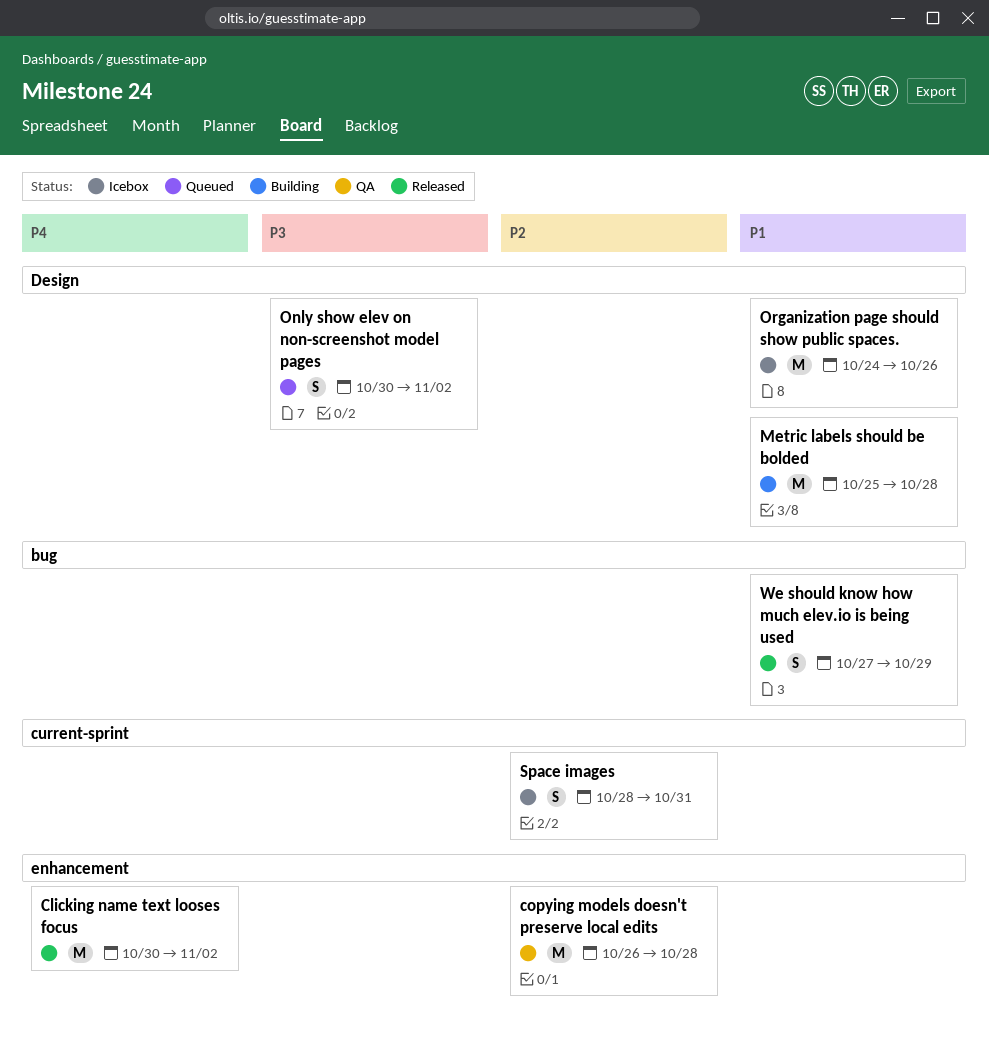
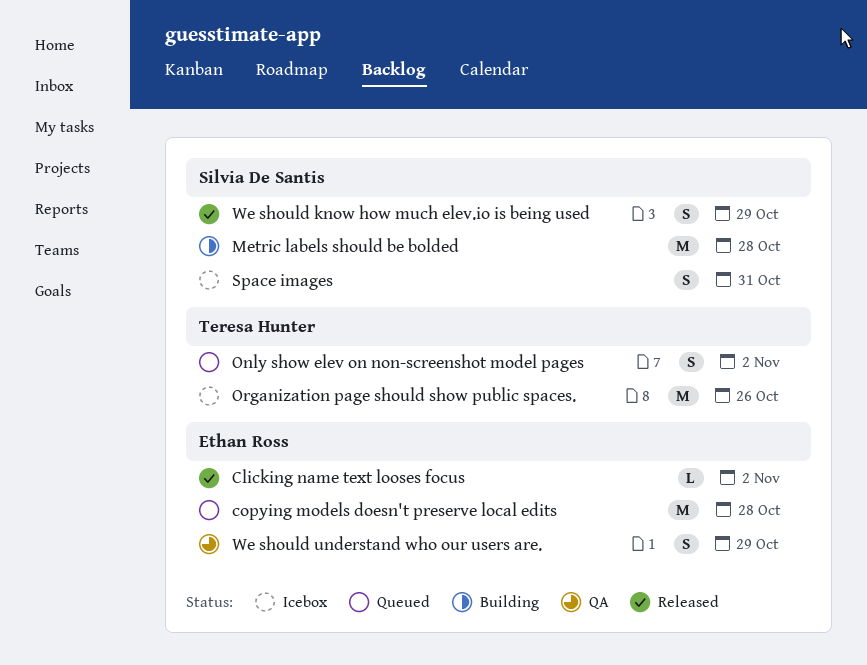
Clicking name text looses focus, estimate: M -> L
copying models doesn't preserve local edits, status: QA -> Queued
We should understand who our users are.: none -> present

